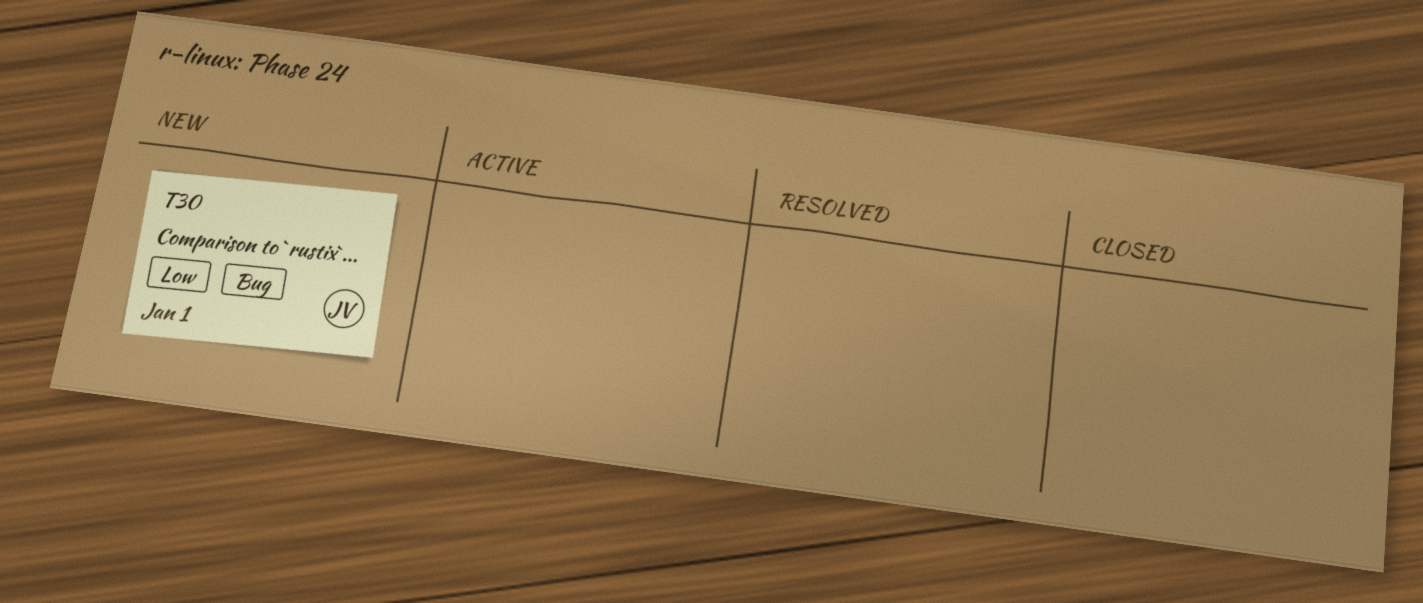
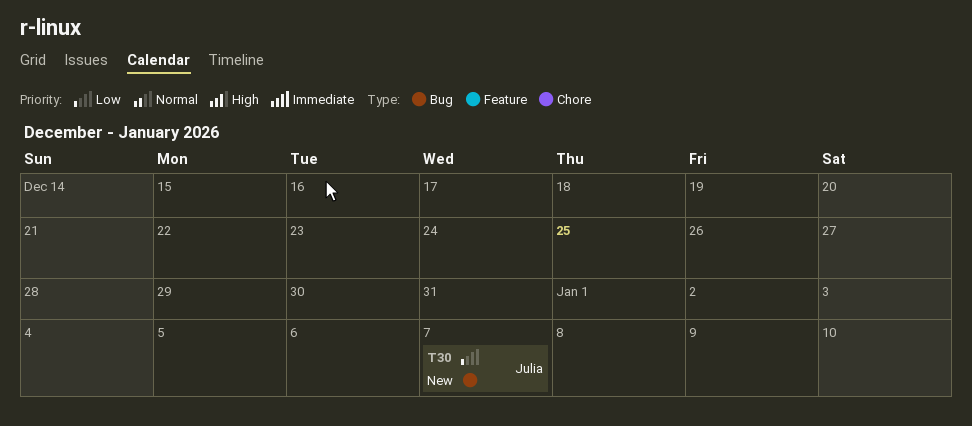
T30, due: Jan 1 -> Jan 7

